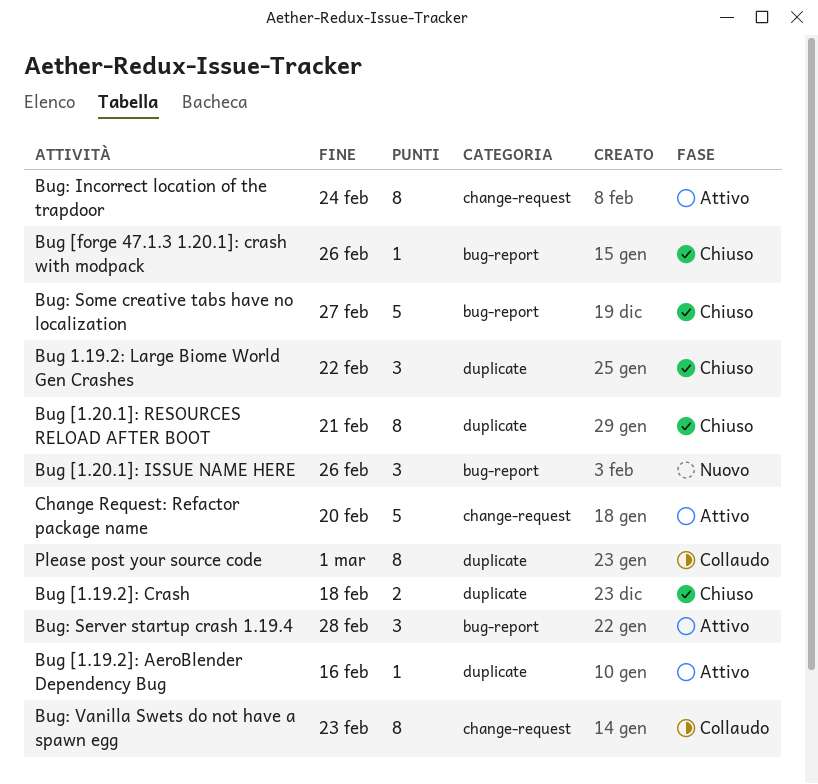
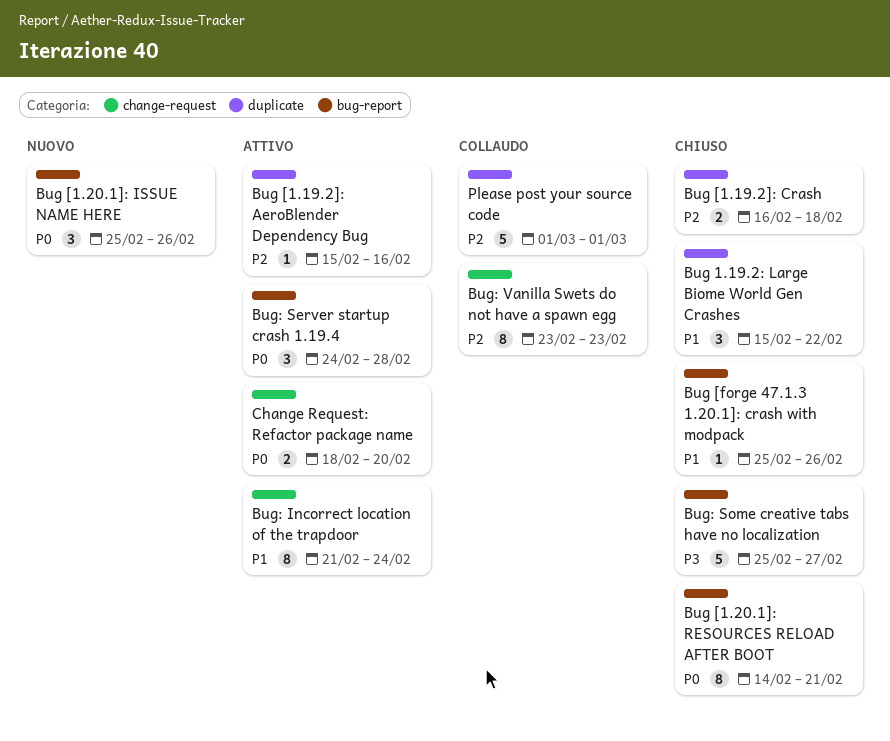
Bug [1.20.1]: RESOURCES RELOAD AFTER BOOT, label: duplicate -> bug-report
Change Request: Refactor package name, estimate: 5 -> 2
Please post your source code, estimate: 8 -> 5

